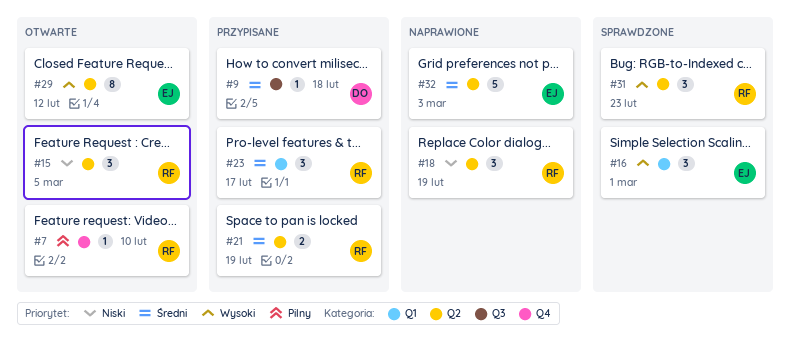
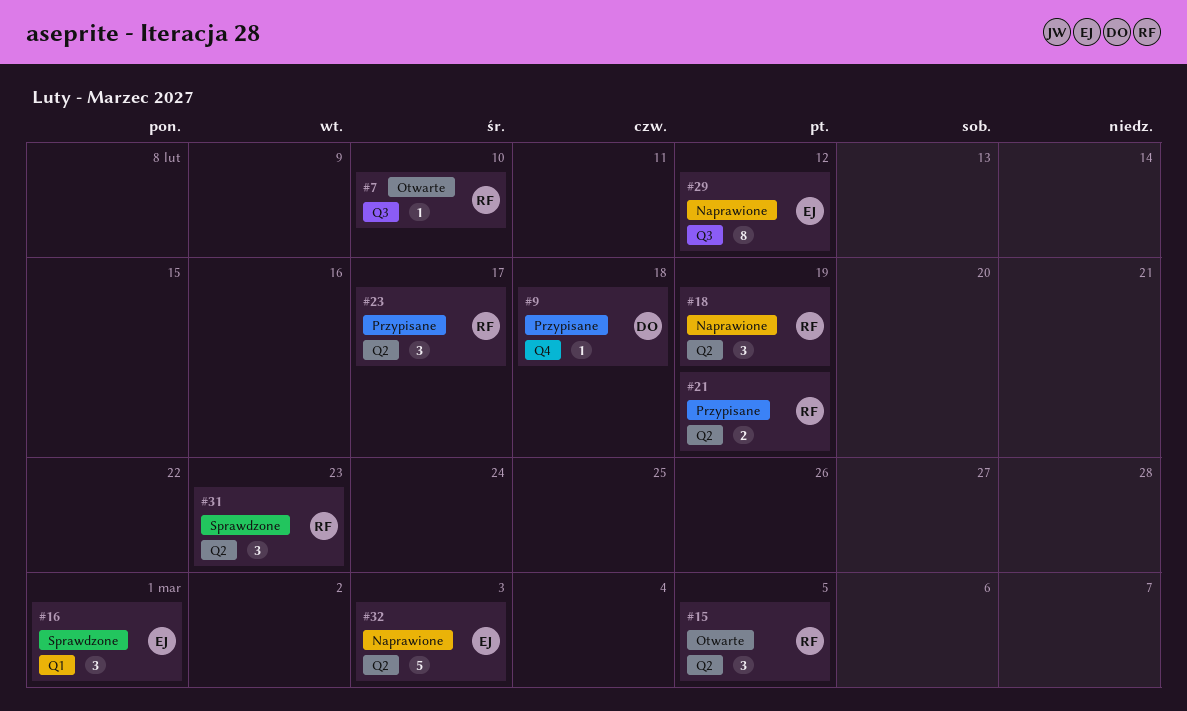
#7, label: Q4 -> Q3
#9, label: Q3 -> Q4
#23, label: Q1 -> Q2
#29, status: Otwarte -> Naprawione
#29, label: Q2 -> Q3

